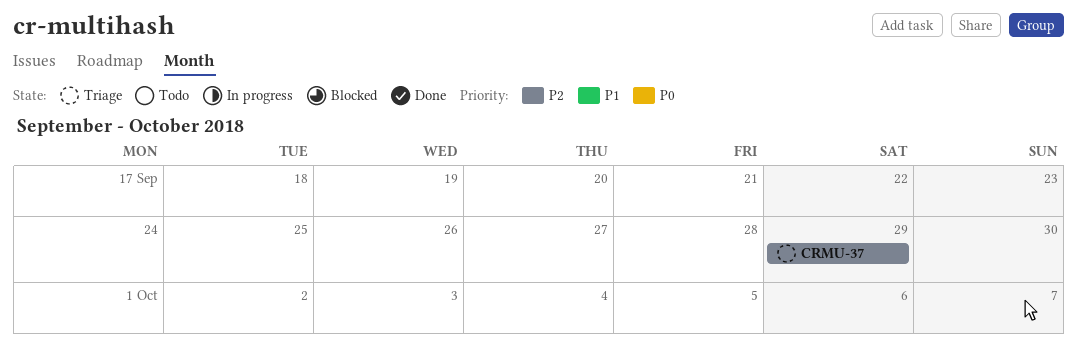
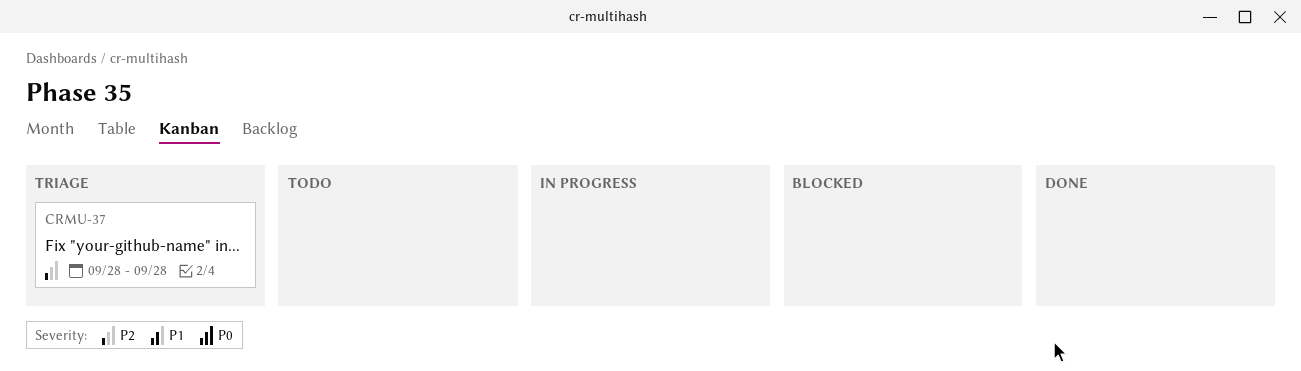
CRMU-37, start: Sep 29 -> Sep 28
CRMU-37, due: Sep 29 -> Sep 28

